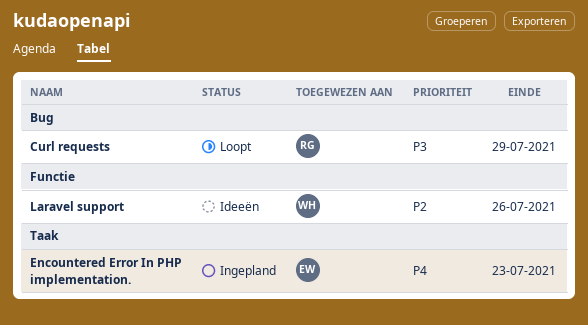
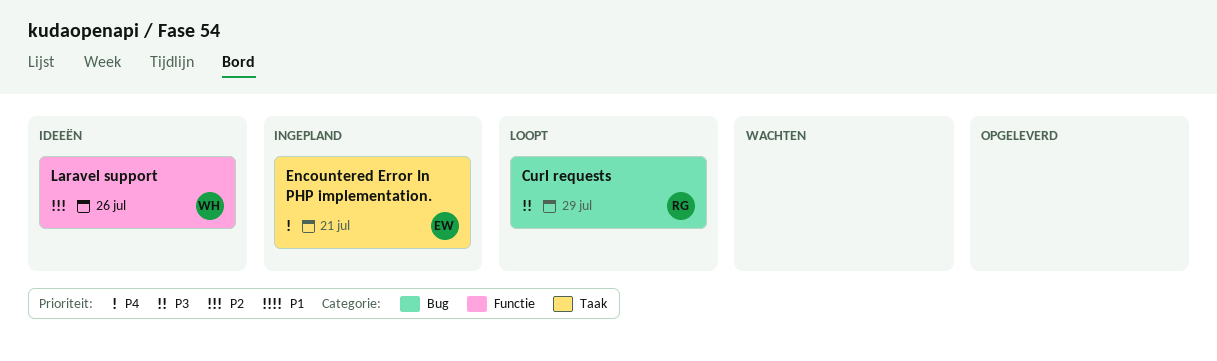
Encountered Error In PHP implementation., due: Jul 23 -> Jul 21

